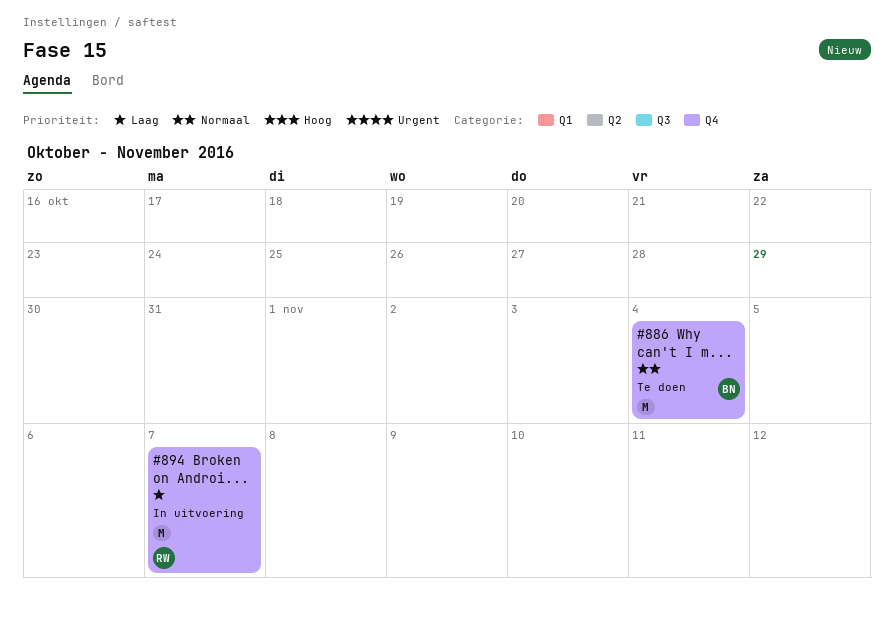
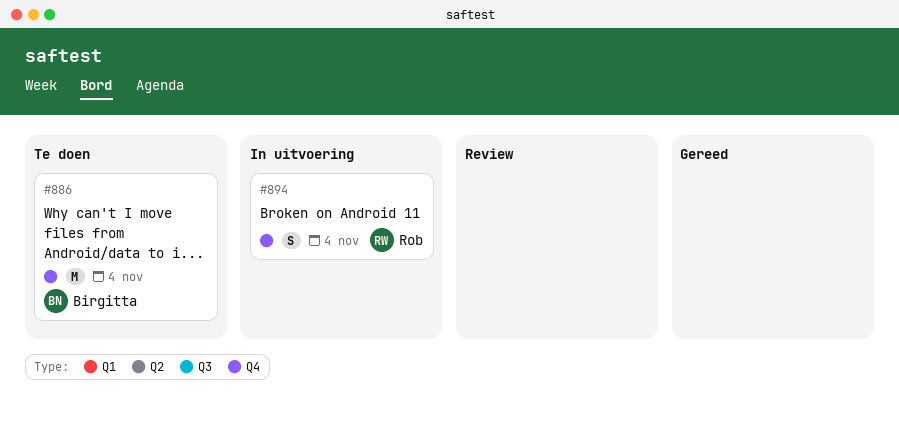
#894, estimate: M -> S
#894, due: Nov 7 -> Nov 4

